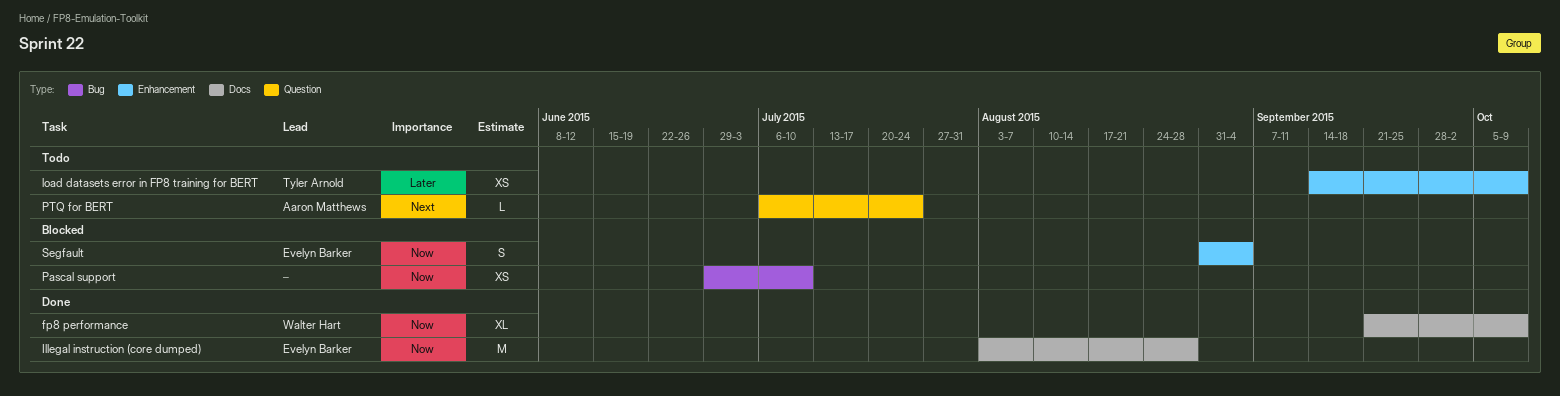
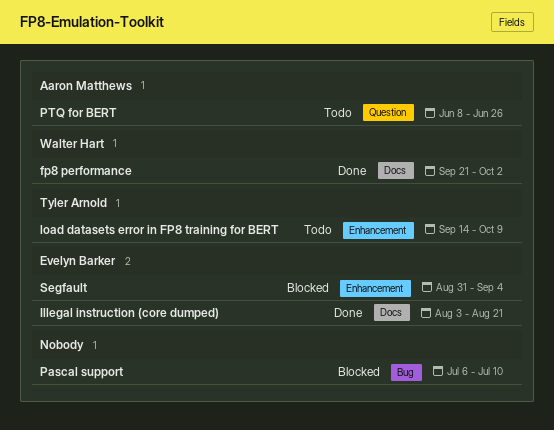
fp8 performance, due: Oct 9 -> Oct 2
Illegal instruction (core dumped), due: Aug 28 -> Aug 21
Pascal support, start: Jun 29 -> Jul 6
PTQ for BERT, start: Jul 6 -> Jun 8
PTQ for BERT, due: Jul 24 -> Jun 26

